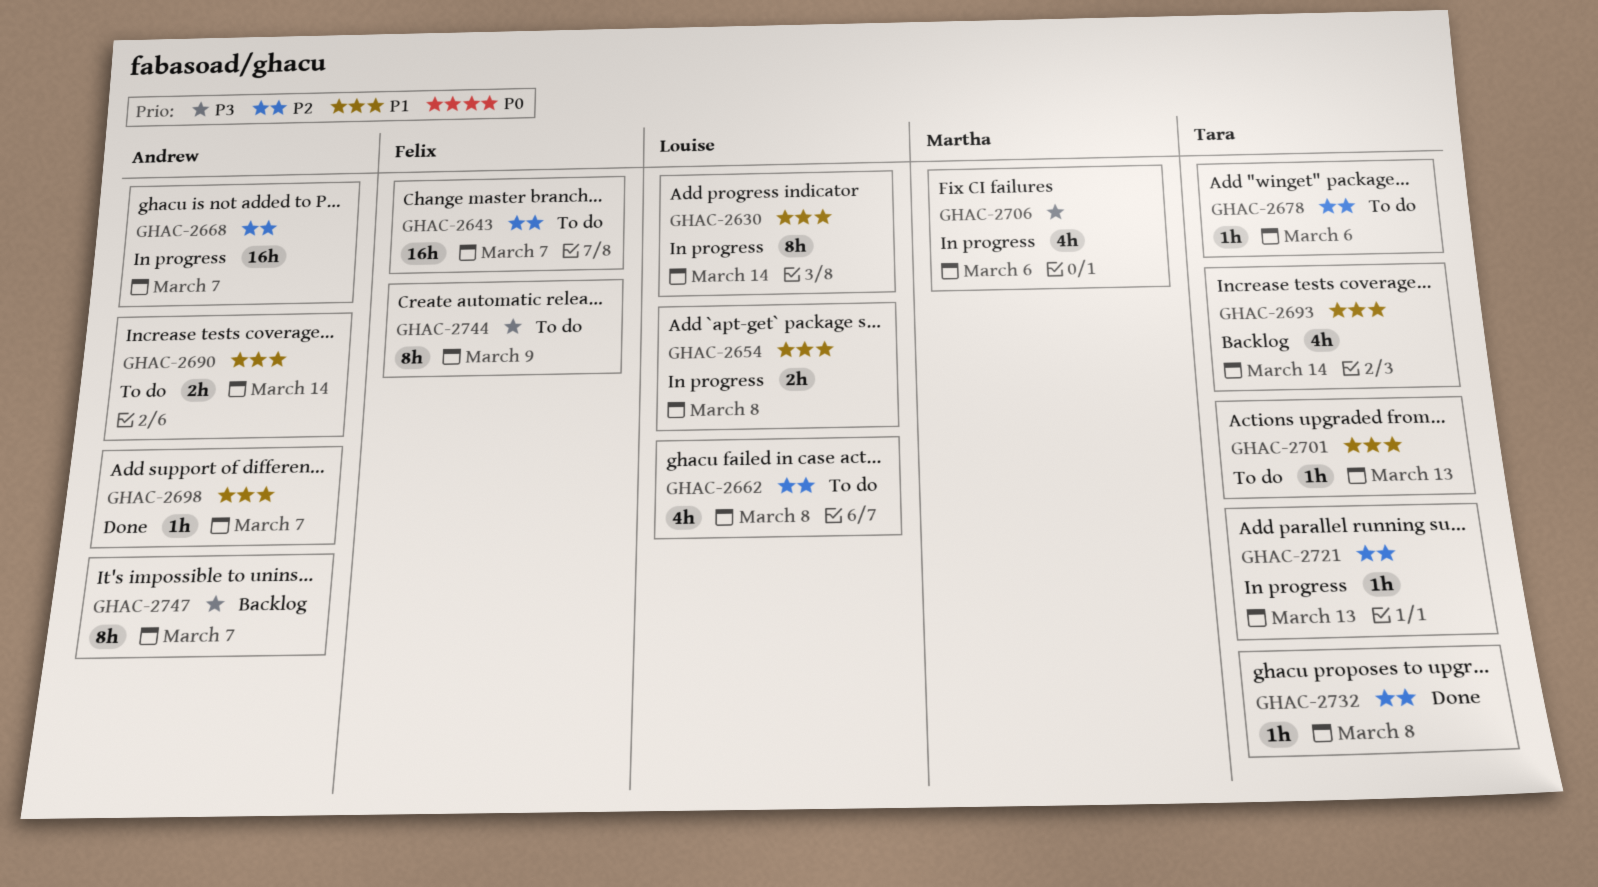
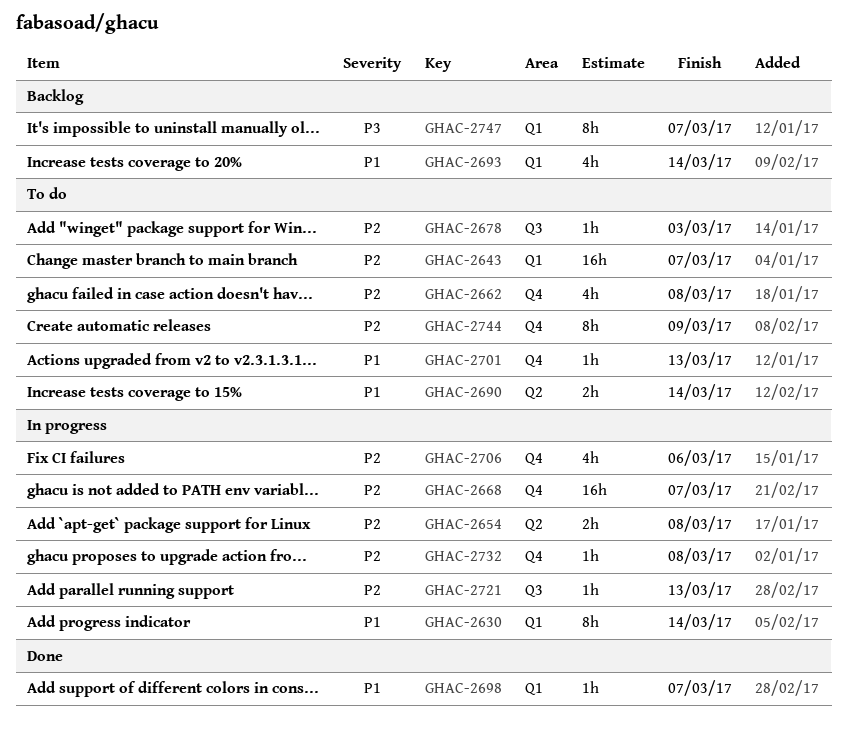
GHAC-2654, priority: P1 -> P2
GHAC-2678, due: Mar 6 -> Mar 3
GHAC-2706, priority: P3 -> P2
GHAC-2732, status: Done -> In progress
GHAC-2744, priority: P3 -> P2

